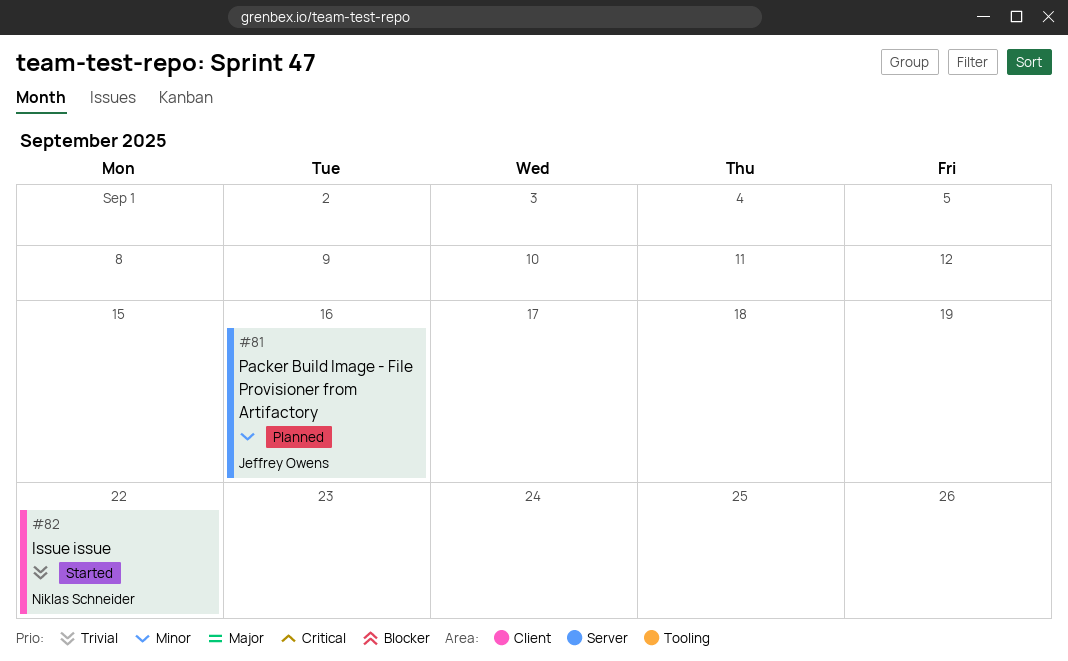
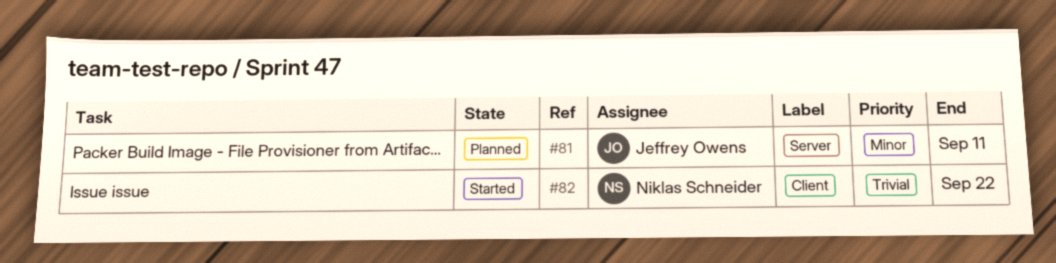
#81, due: Sep 16 -> Sep 11

